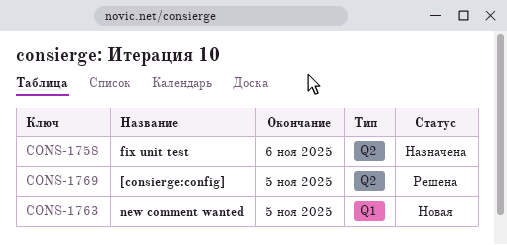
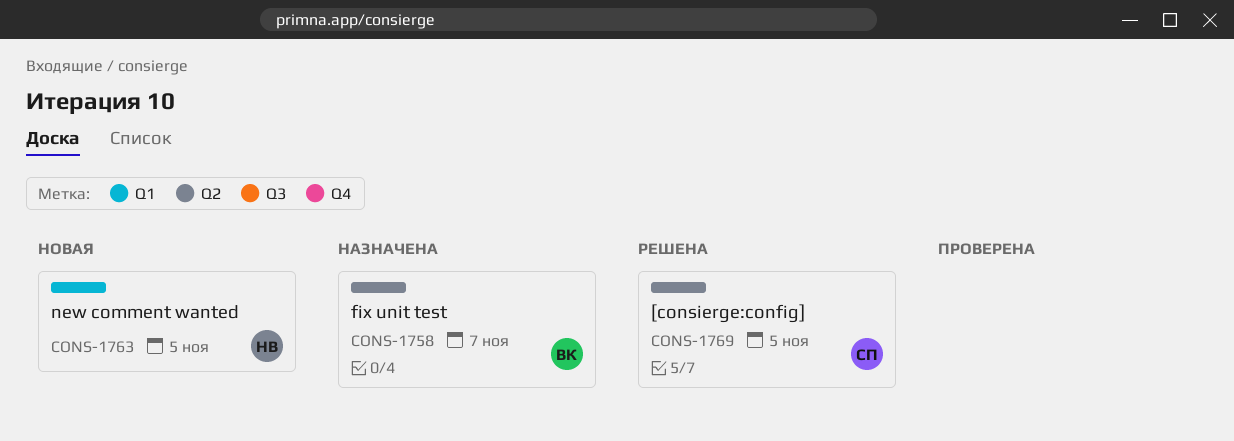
CONS-1758, due: Nov 6 -> Nov 7

